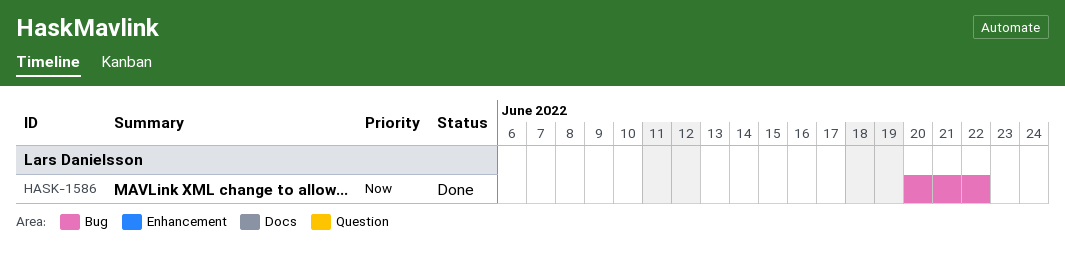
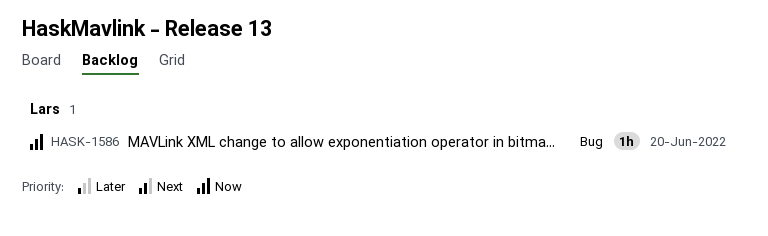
HASK-1586, due: Jun 22 -> Jun 20

